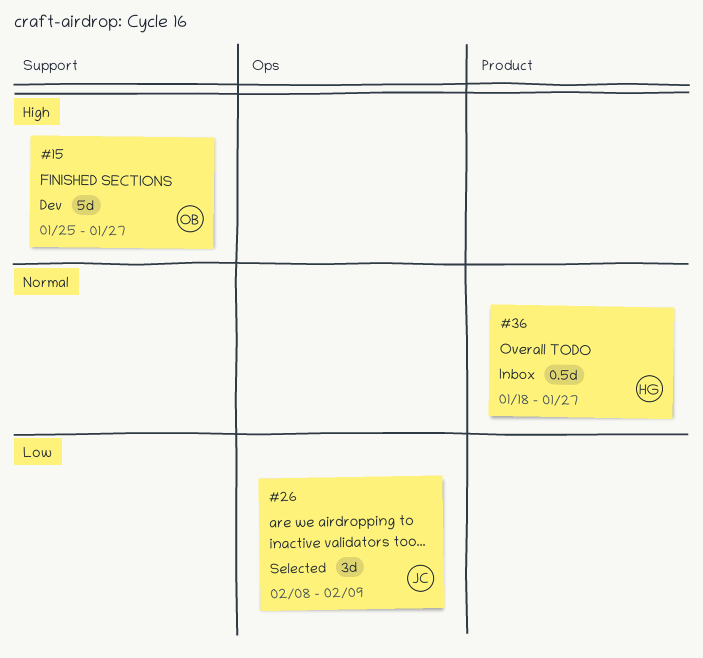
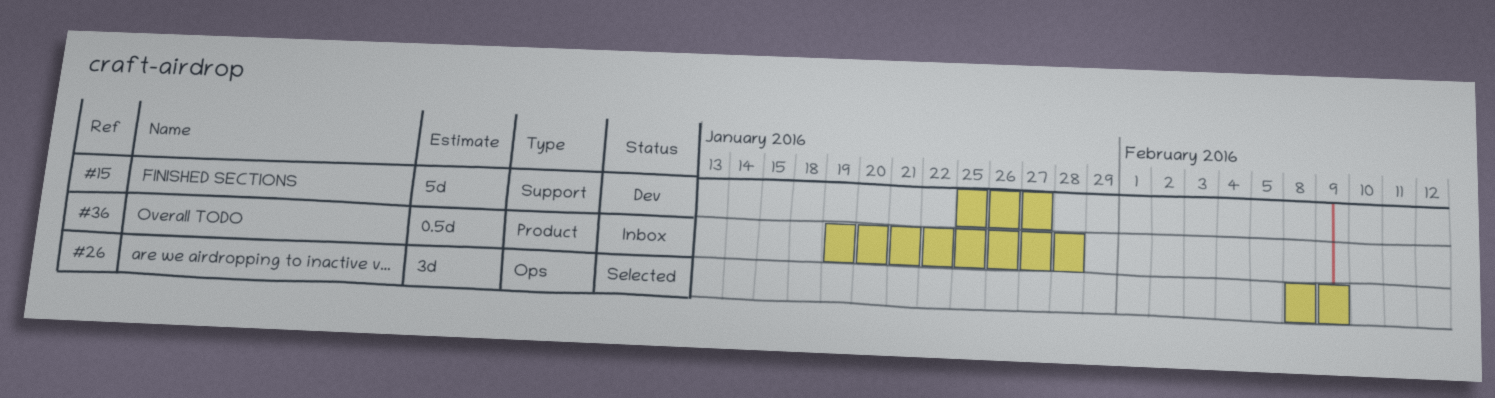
#36, start: Jan 18 -> Jan 19
#36, due: Jan 27 -> Jan 28

